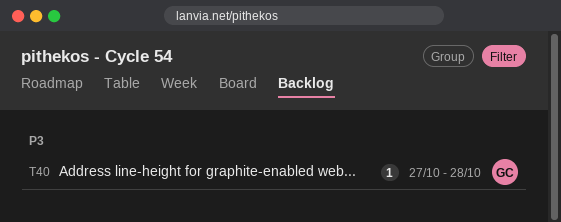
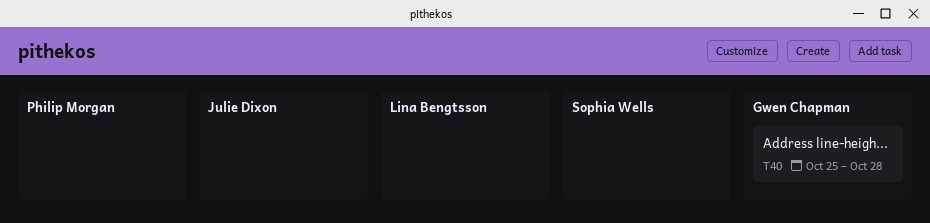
T40, start: Oct 27 -> Oct 25

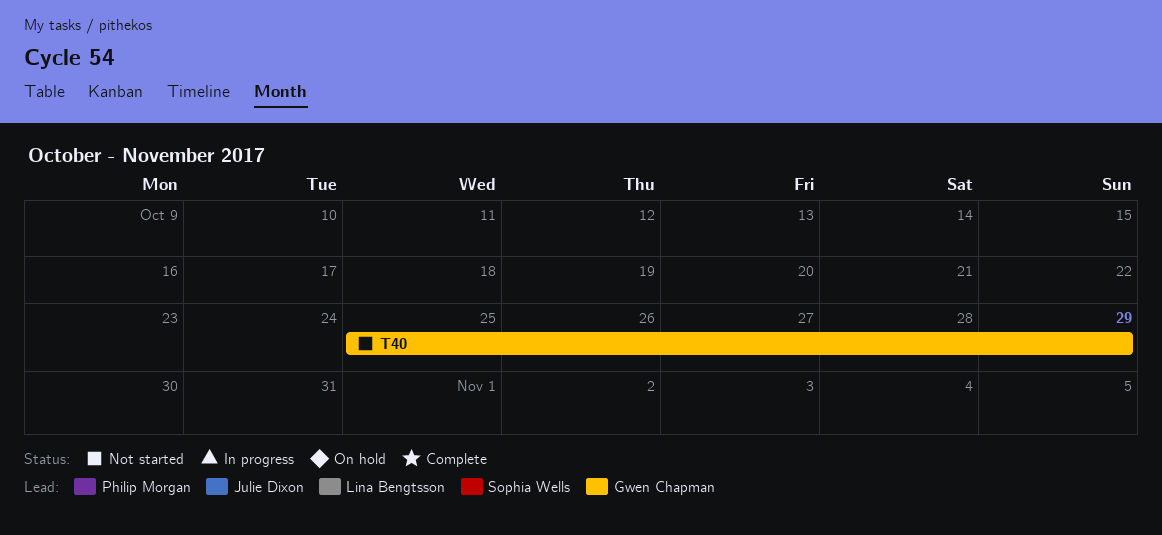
T40, due: Oct 28 -> Oct 29

